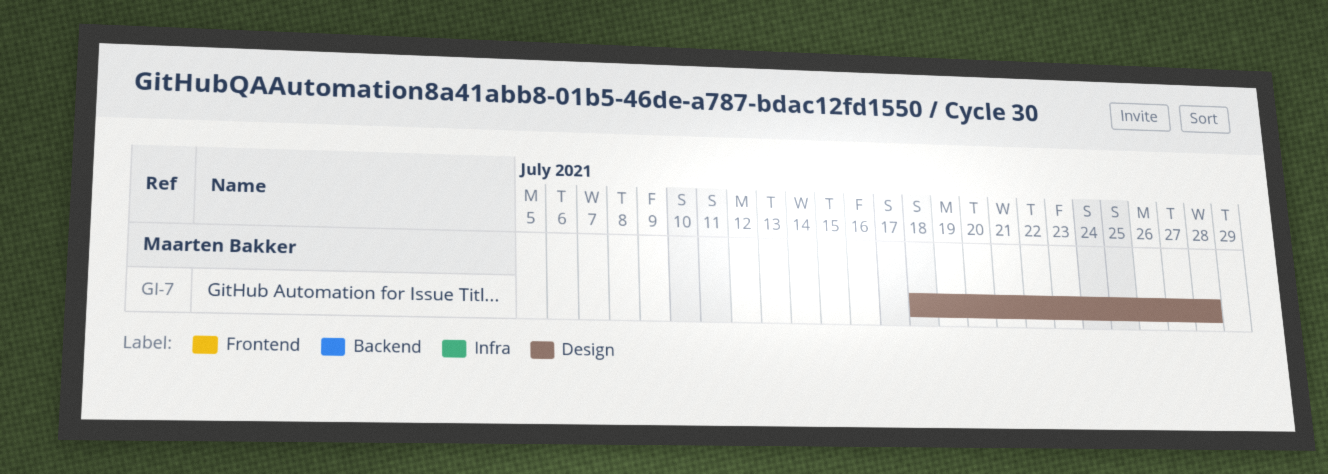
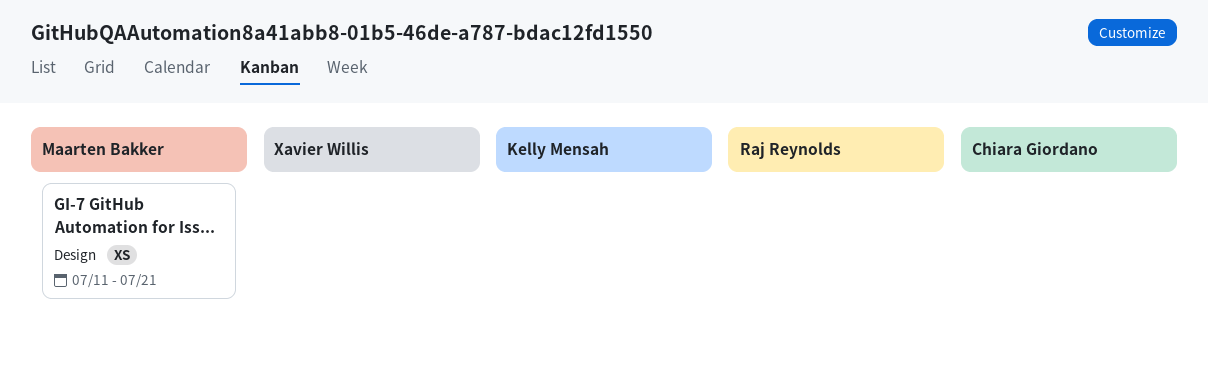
GI-7, start: Jul 18 -> Jul 11
GI-7, due: Jul 28 -> Jul 21

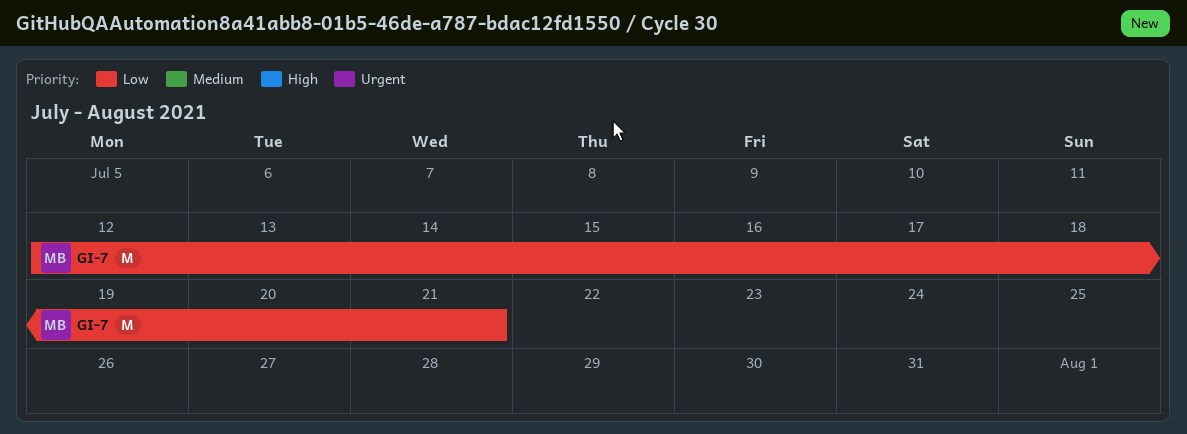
GI-7, estimate: XS -> M
GI-7, start: Jul 11 -> Jul 12

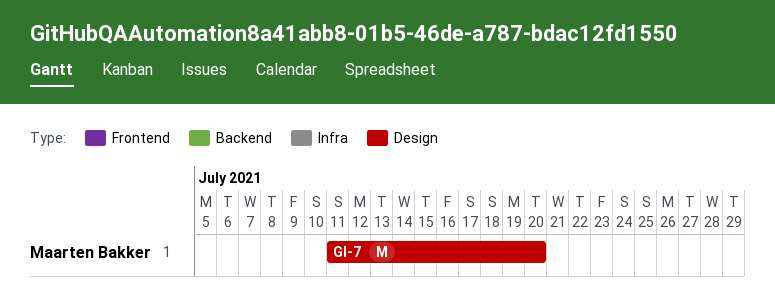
GI-7, start: Jul 12 -> Jul 11
GI-7, due: Jul 21 -> Jul 20

